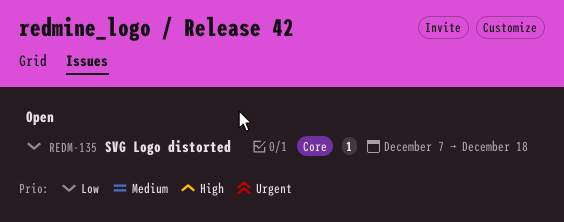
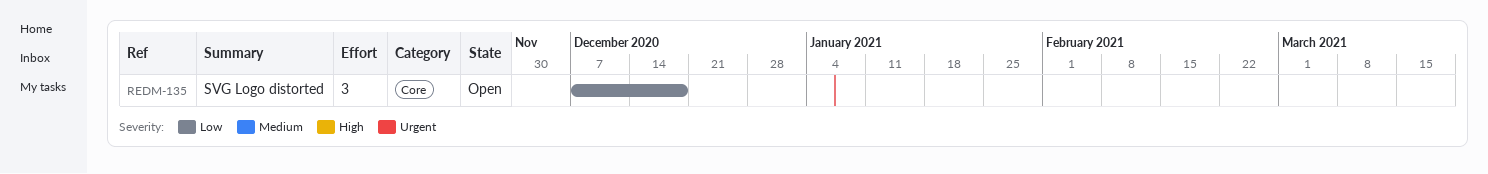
REDM-135, estimate: 1 -> 3

